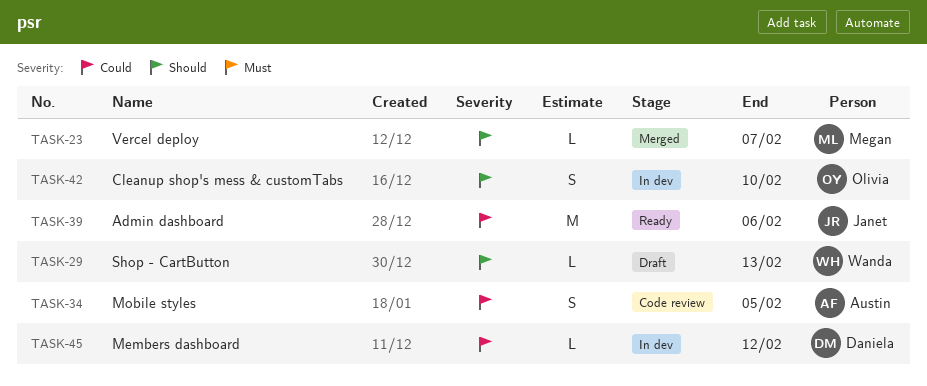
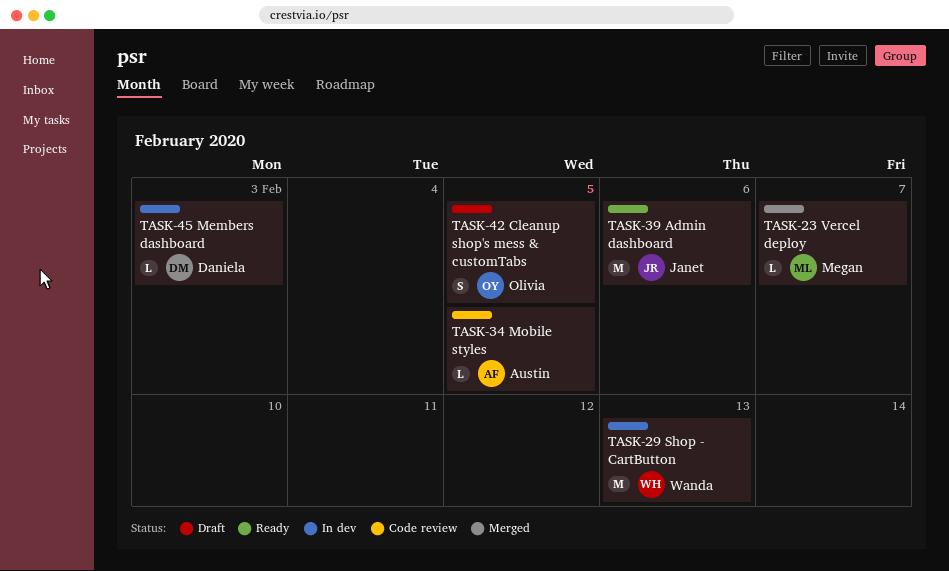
TASK-29, status: Draft -> In dev
TASK-29, estimate: L -> M
TASK-34, estimate: S -> L
TASK-42, status: In dev -> Draft
TASK-42, due: Feb 10 -> Feb 5
TASK-45, due: Feb 12 -> Feb 3

